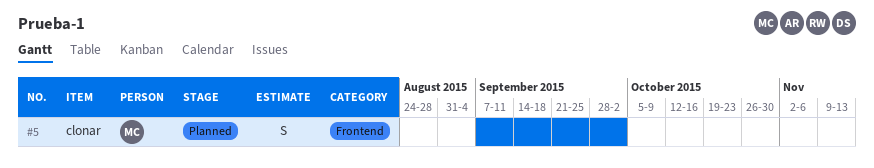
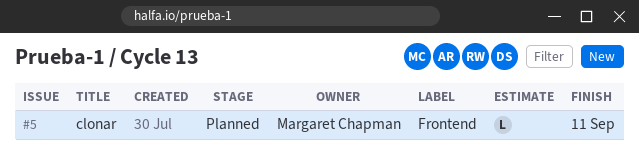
#5, estimate: S -> L
#5, due: Oct 2 -> Sep 11

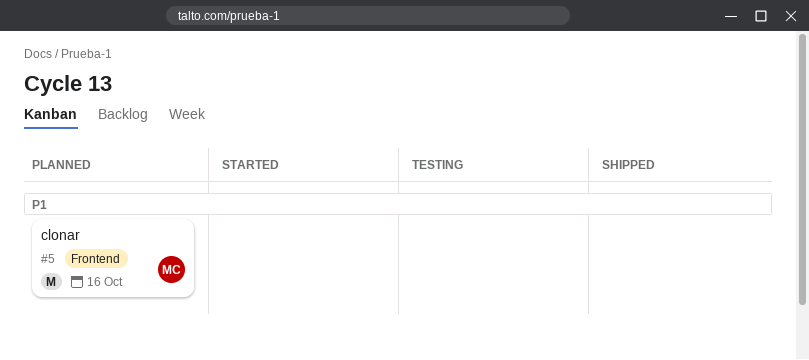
#5, estimate: L -> M
#5, due: Sep 11 -> Oct 16

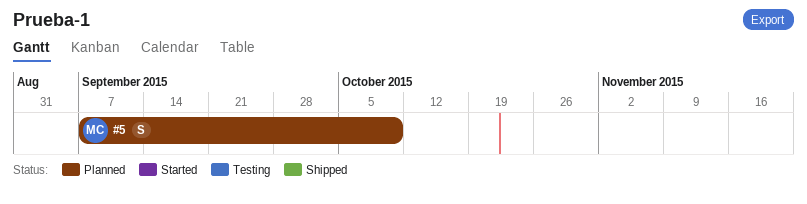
#5, estimate: M -> S
#5, due: Oct 16 -> Oct 9

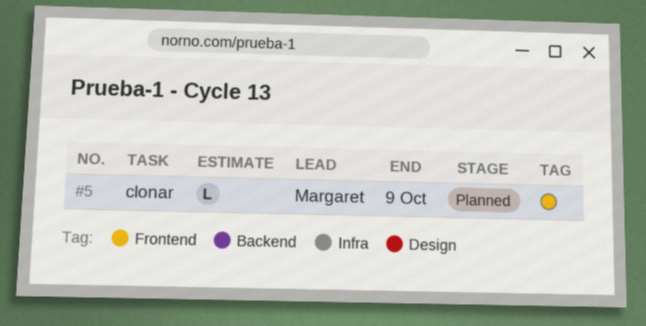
#5, estimate: S -> L

